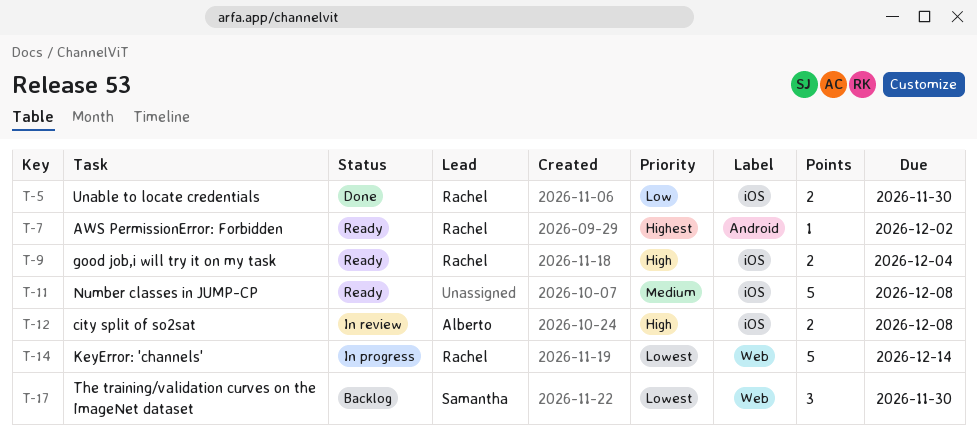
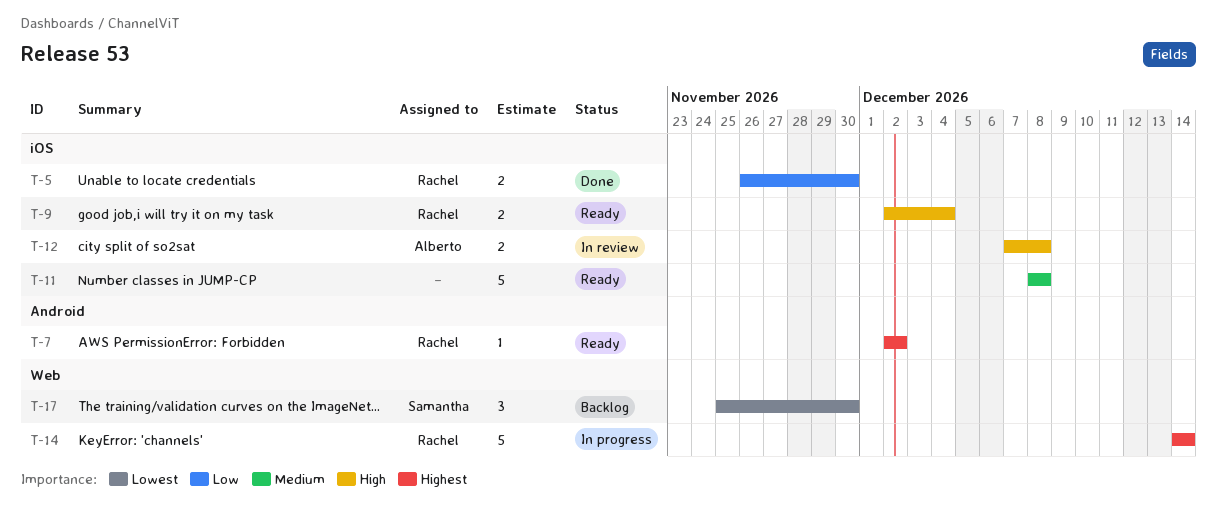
T-14, priority: Lowest -> Highest

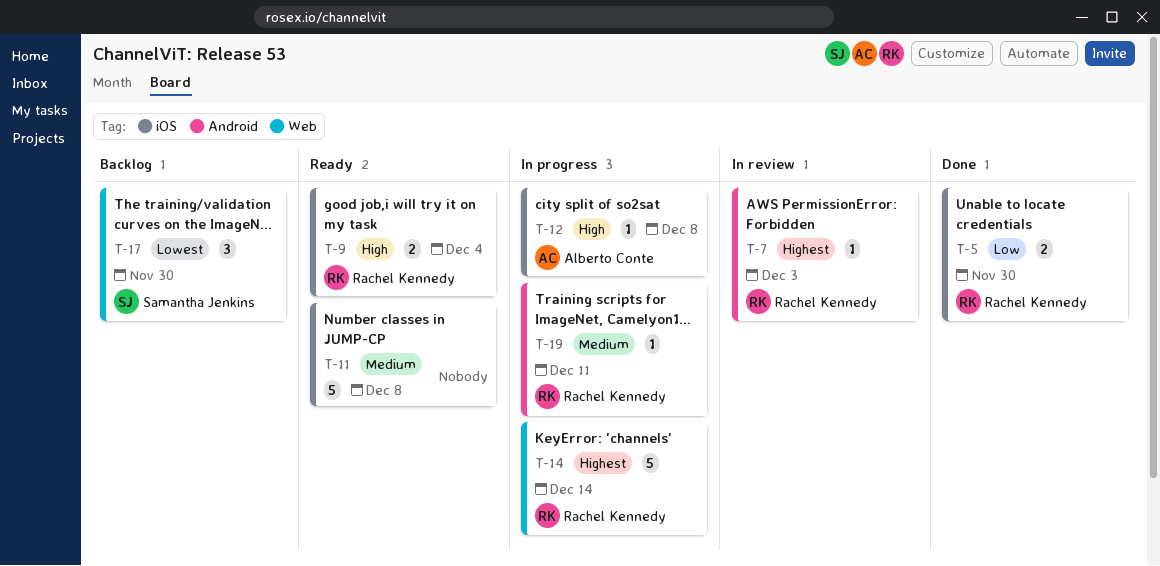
T-7, status: Ready -> In review
T-7, due: Dec 2 -> Dec 3
T-12, status: In review -> In progress
T-12, estimate: 2 -> 1
T-19: none -> present

